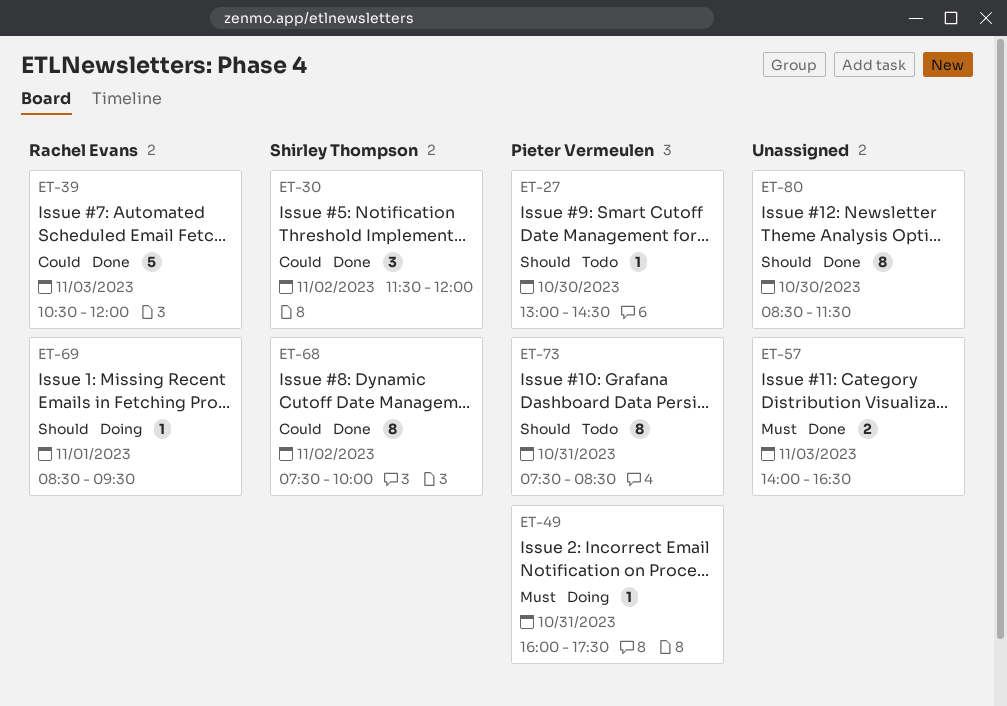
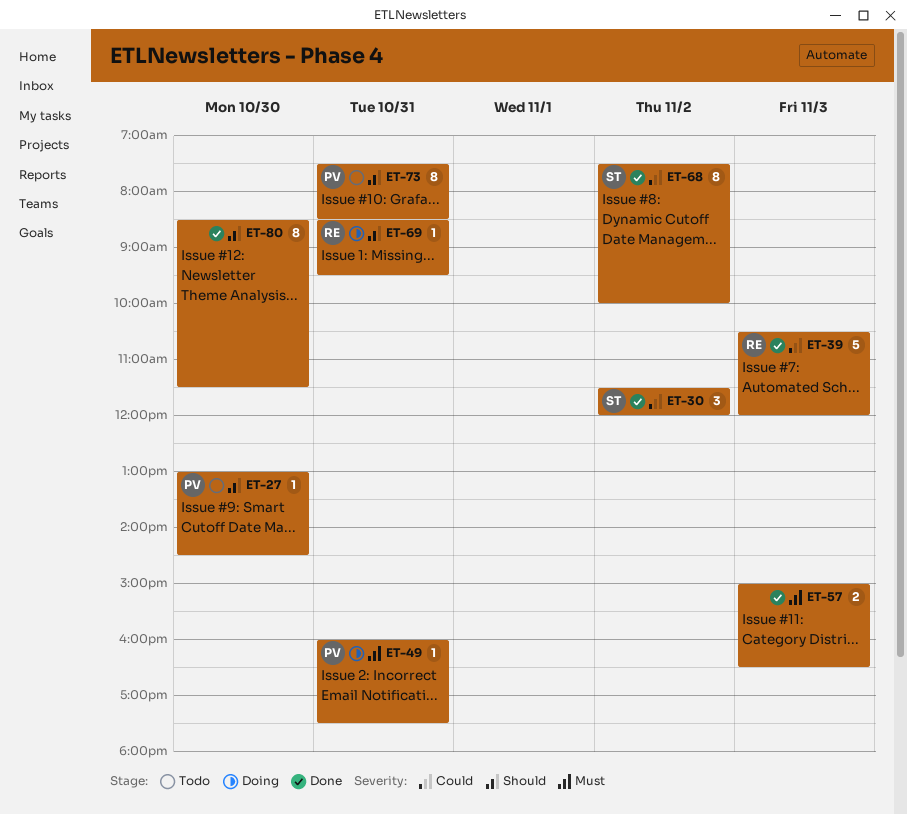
ET-57, begins: 14:00 -> 15:00
ET-69, day: Nov 1 -> Oct 31

